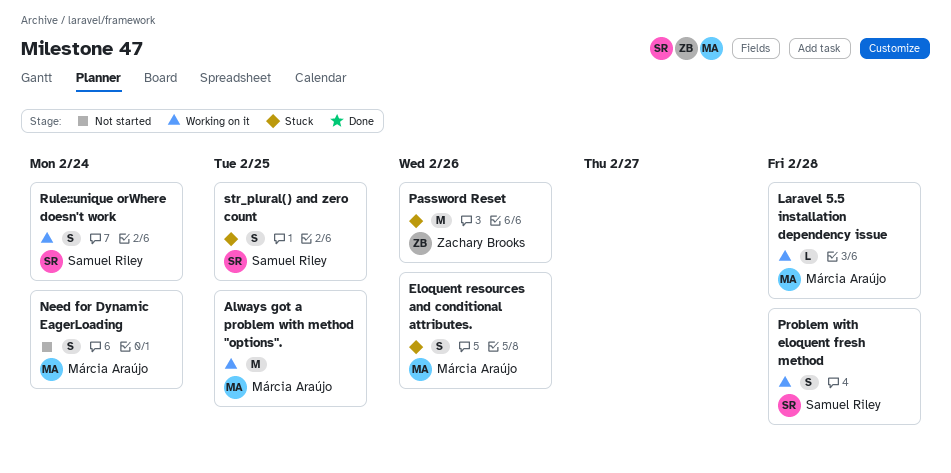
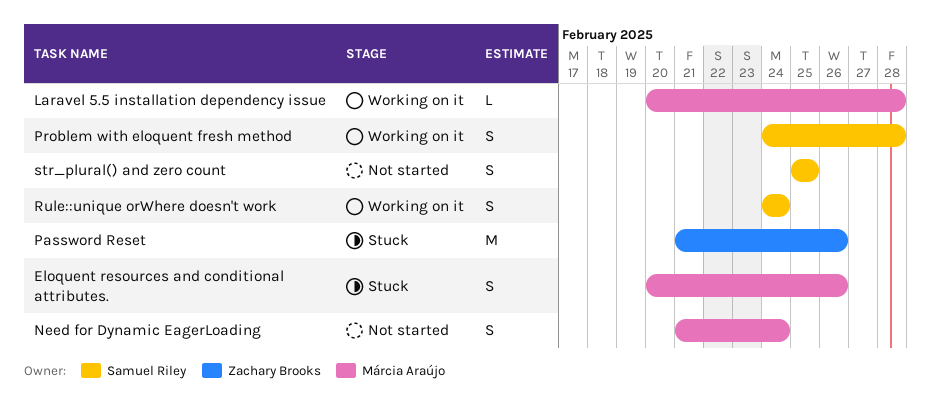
Always got a problem with method "options".: present -> none
str_plural() and zero count, status: Stuck -> Not started

